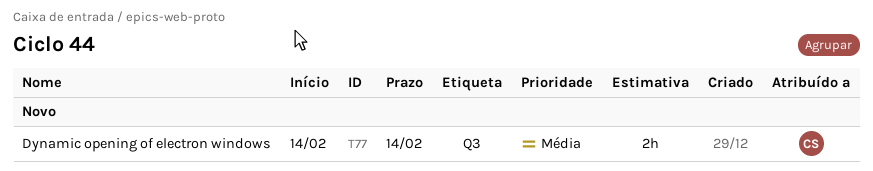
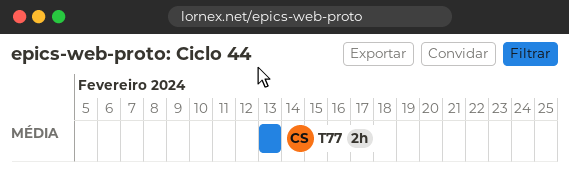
T77, start: Feb 14 -> Feb 13
T77, due: Feb 14 -> Feb 13

